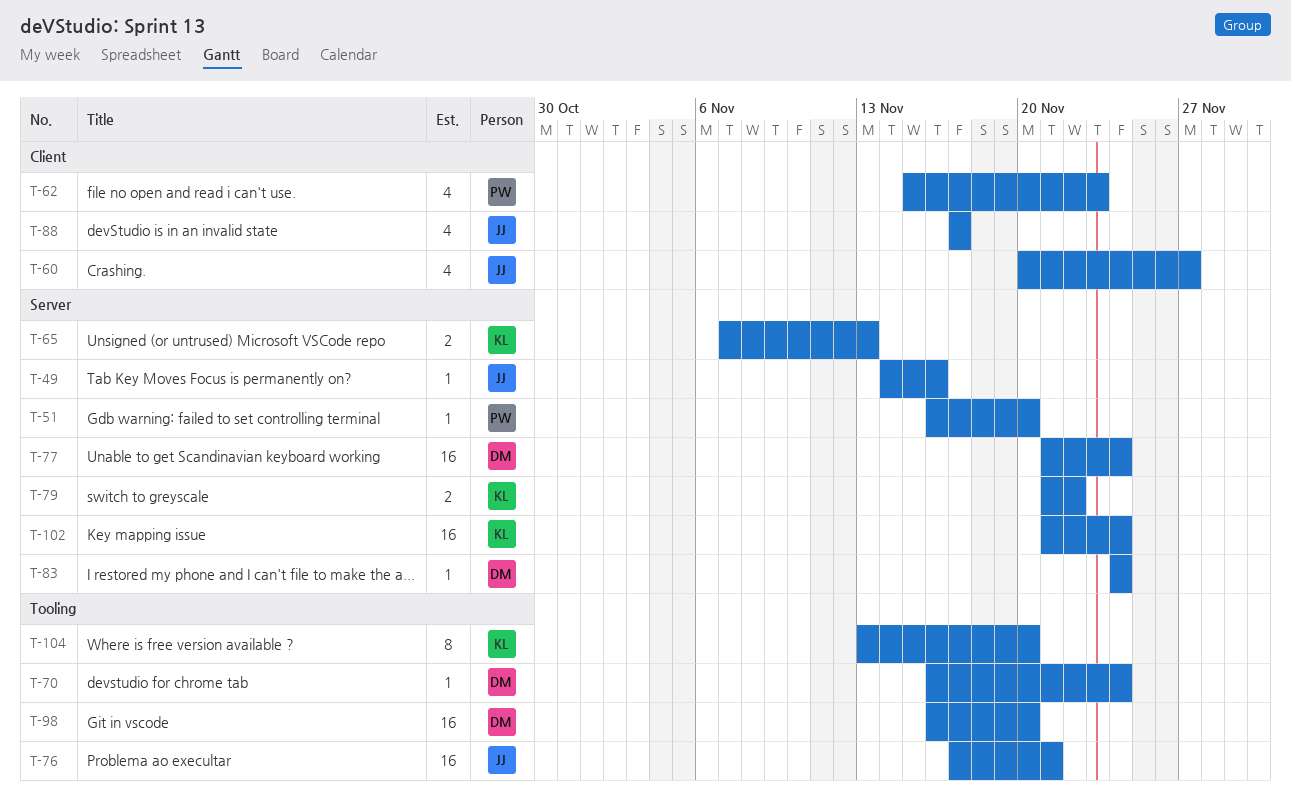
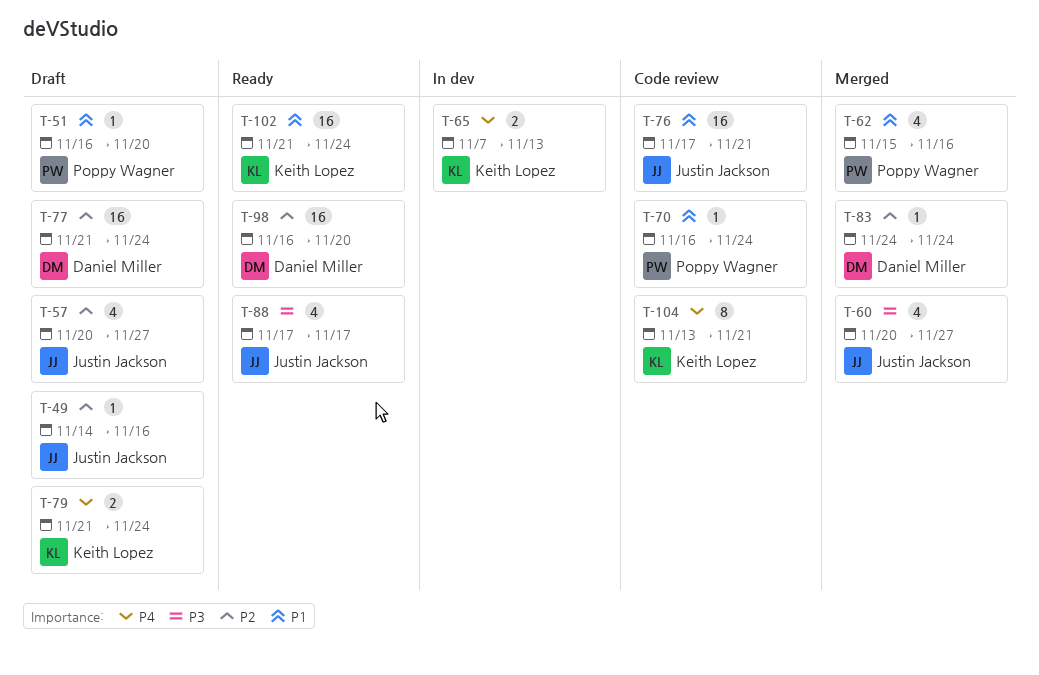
T-57: none -> present
T-62, due: Nov 23 -> Nov 16
T-70, owner: Daniel Miller -> Poppy Wagner
T-79, due: Nov 22 -> Nov 24
T-104, due: Nov 20 -> Nov 21

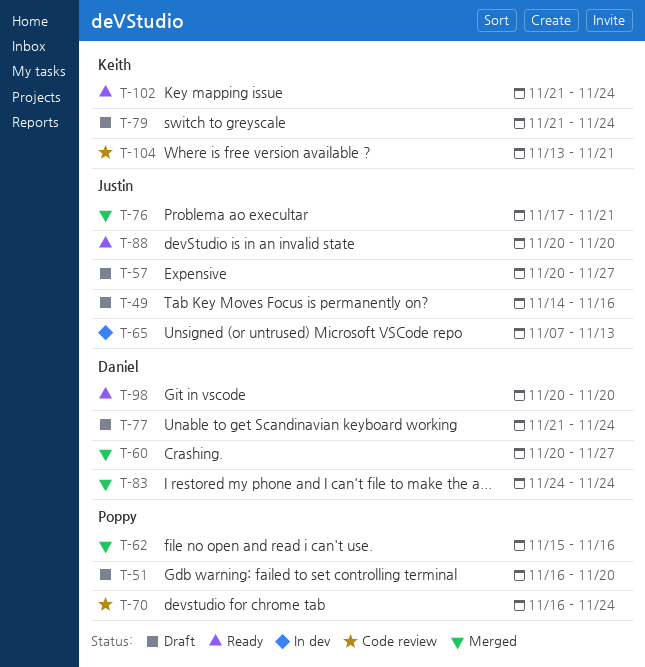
T-60, owner: Justin Jackson -> Daniel Miller
T-65, owner: Keith Lopez -> Justin Jackson
T-76, status: Code review -> Merged
T-88, start: Nov 17 -> Nov 20
T-88, due: Nov 17 -> Nov 20
T-98, start: Nov 16 -> Nov 20

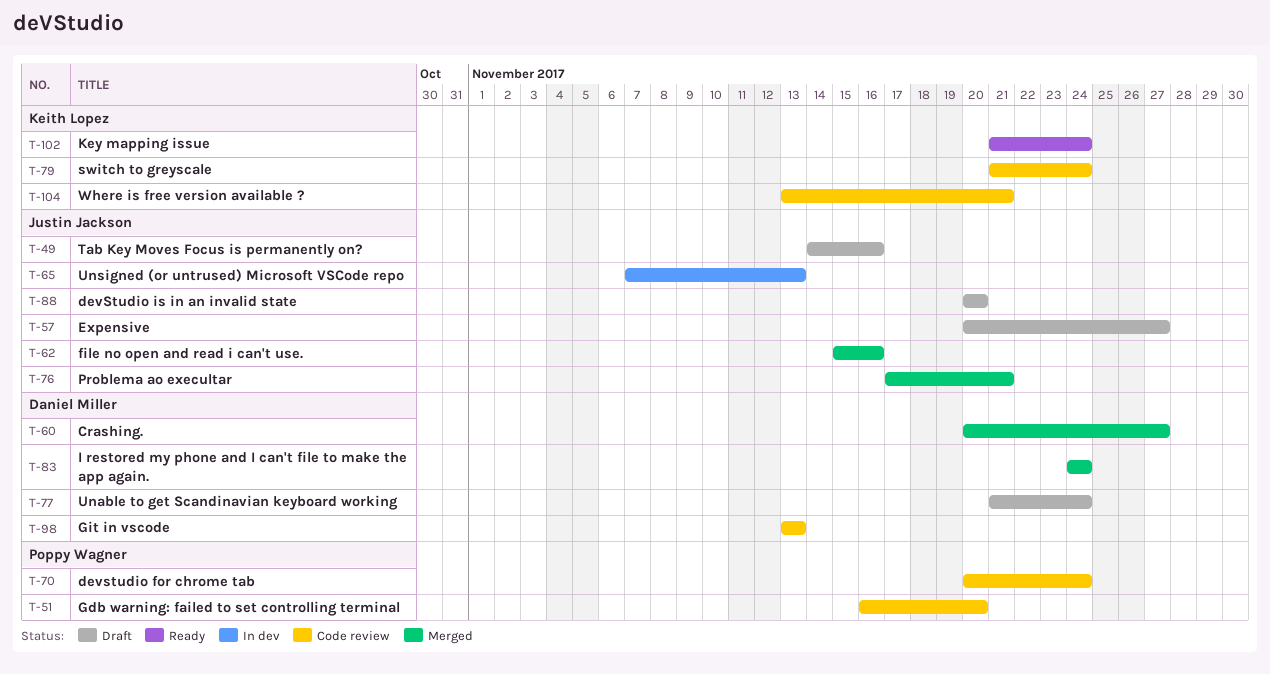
T-51, status: Draft -> Code review
T-62, owner: Poppy Wagner -> Justin Jackson
T-70, start: Nov 16 -> Nov 20
T-79, status: Draft -> Code review
T-88, status: Ready -> Draft
T-98, status: Ready -> Code review
T-98, start: Nov 20 -> Nov 13
T-98, due: Nov 20 -> Nov 13

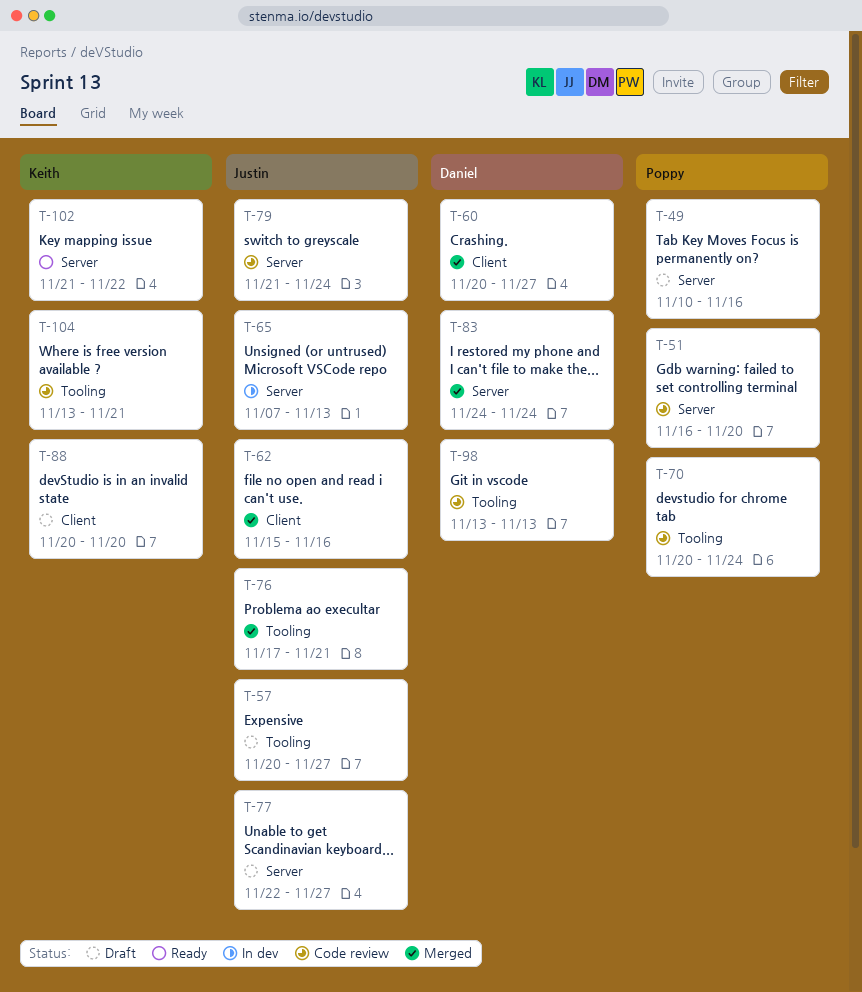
T-49, owner: Justin Jackson -> Poppy Wagner
T-49, start: Nov 14 -> Nov 10
T-77, owner: Daniel Miller -> Justin Jackson
T-77, start: Nov 21 -> Nov 22
T-77, due: Nov 24 -> Nov 27
T-79, owner: Keith Lopez -> Justin Jackson
T-88, owner: Justin Jackson -> Keith Lopez
T-102, due: Nov 24 -> Nov 22

